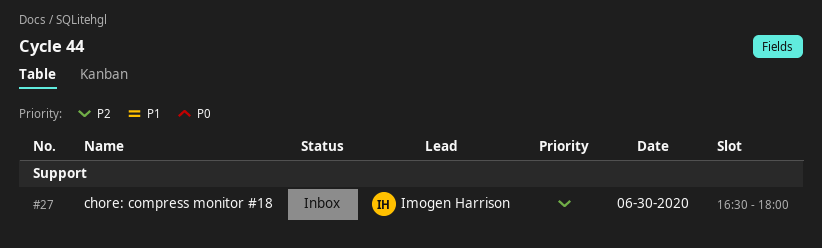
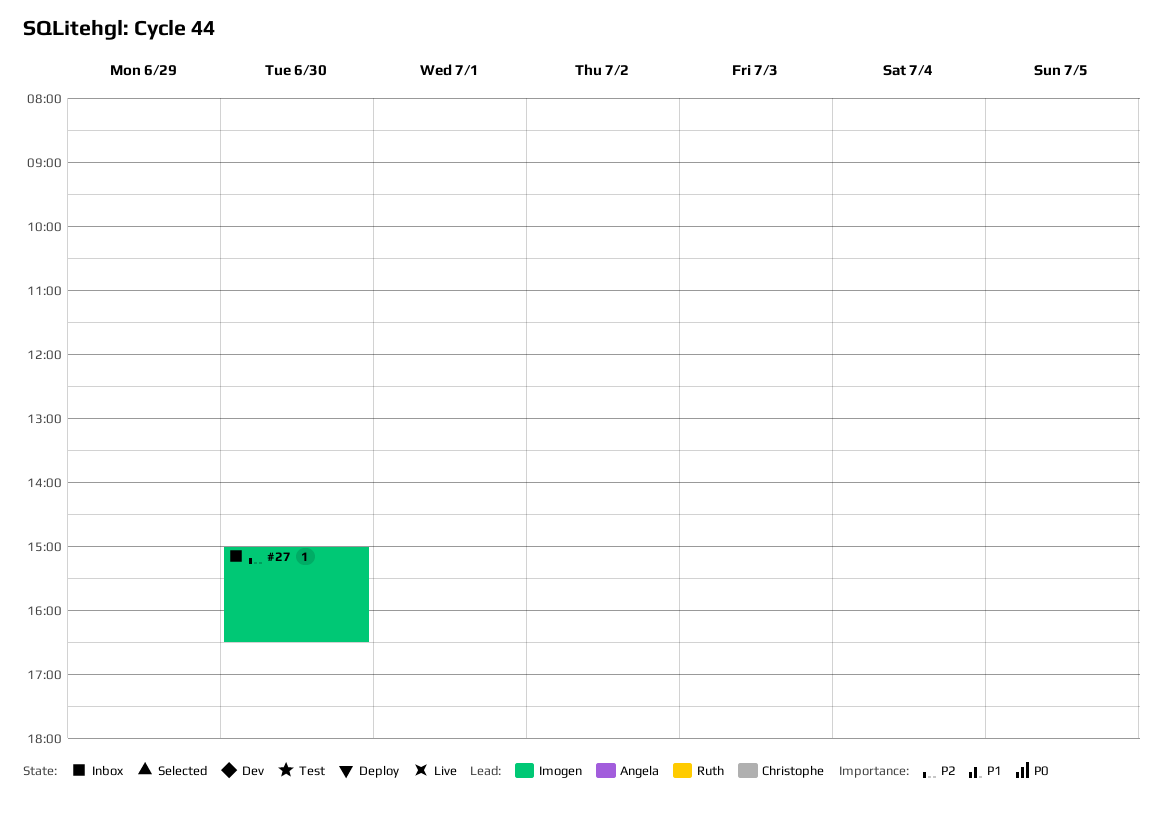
#27, begins: 16:30 -> 15:00
#27, ends: 18:00 -> 16:30

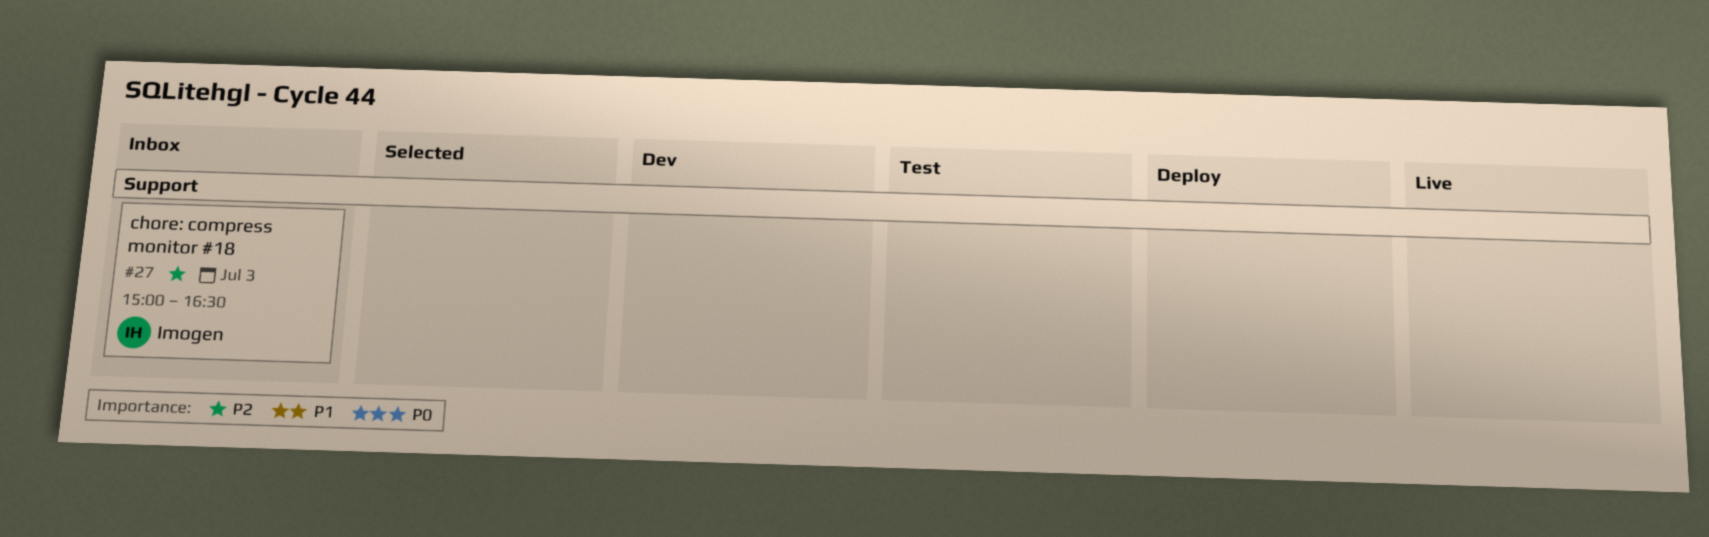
#27, day: Jun 30 -> Jul 3

